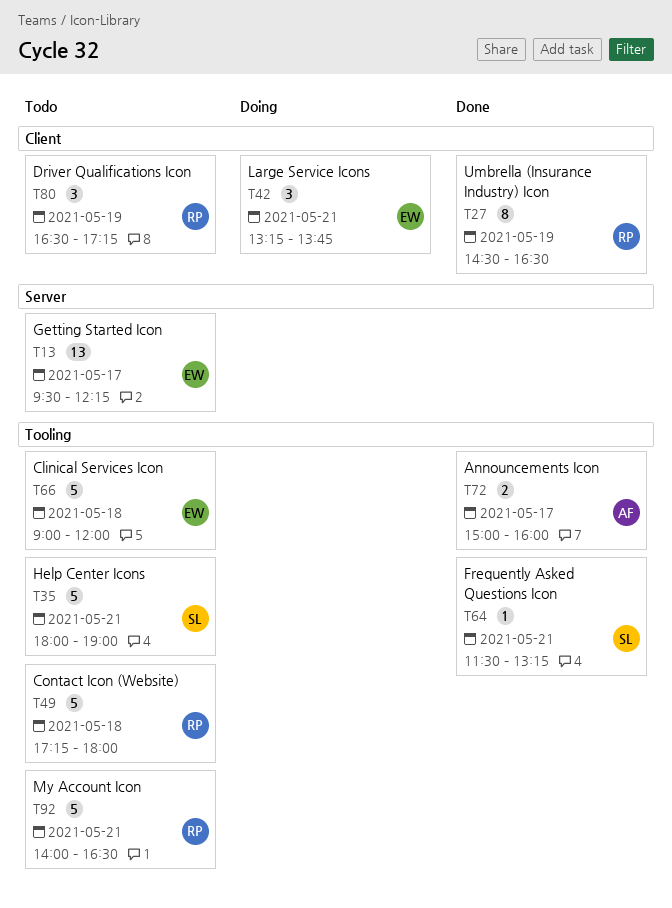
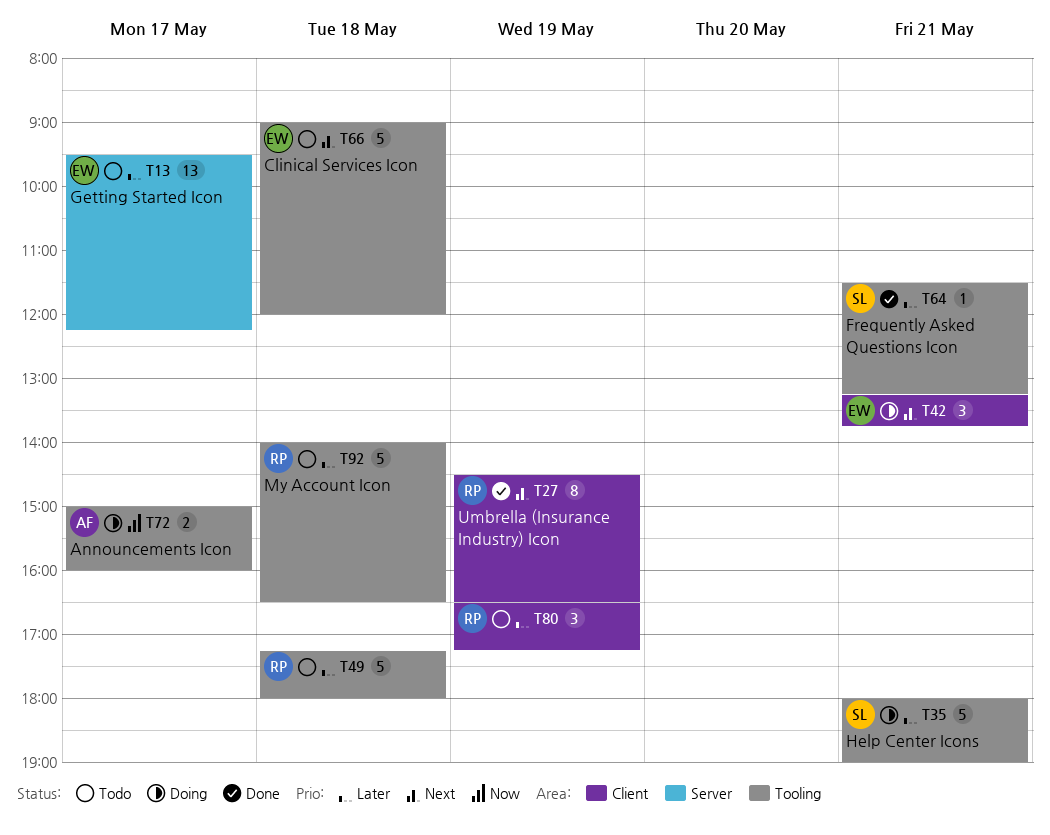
T35, status: Todo -> Doing
T72, status: Done -> Doing
T92, day: May 21 -> May 18

